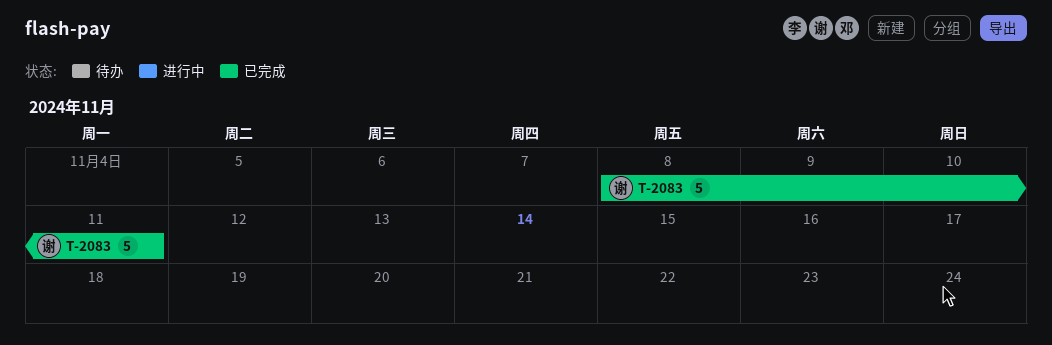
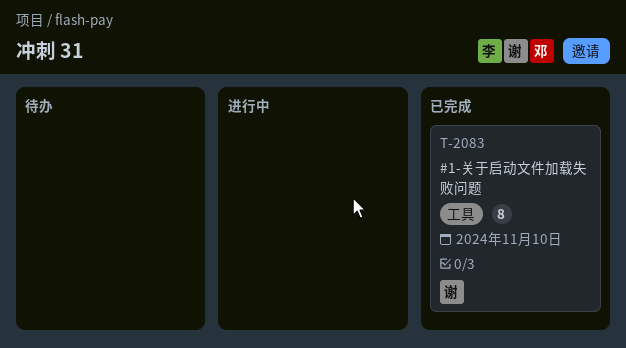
T-2083, estimate: 5 -> 8
T-2083, due: Nov 11 -> Nov 10

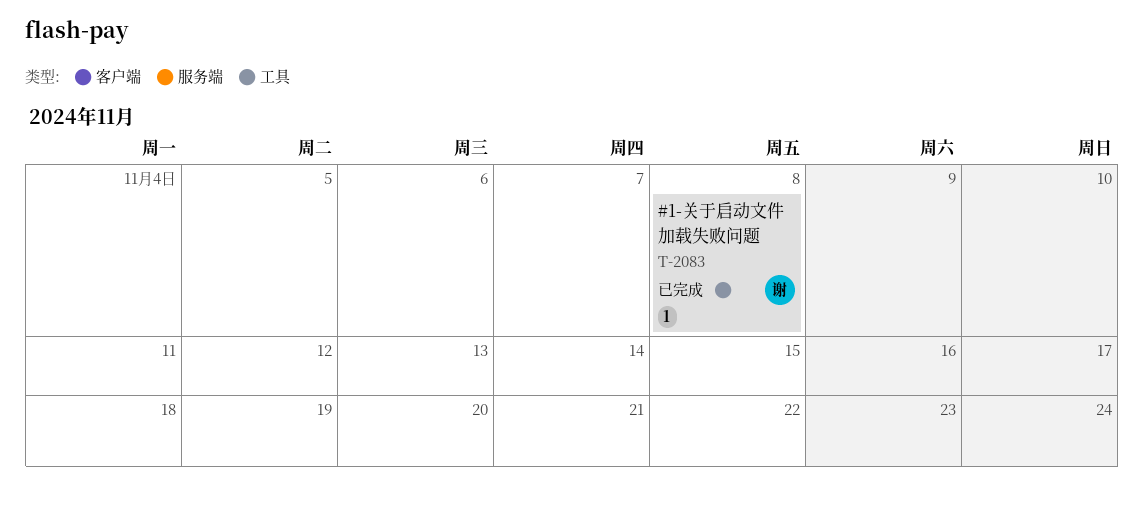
T-2083, estimate: 8 -> 1
T-2083, due: Nov 10 -> Nov 8

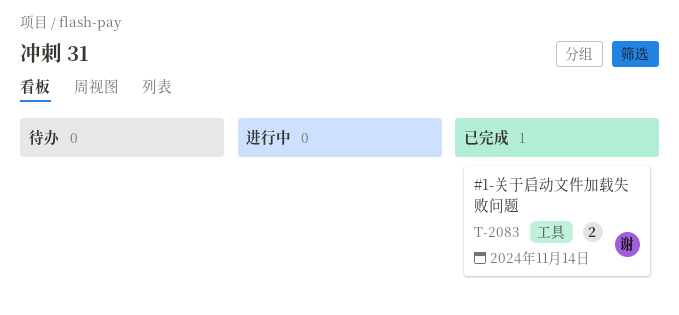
T-2083, estimate: 1 -> 2
T-2083, due: Nov 8 -> Nov 14

